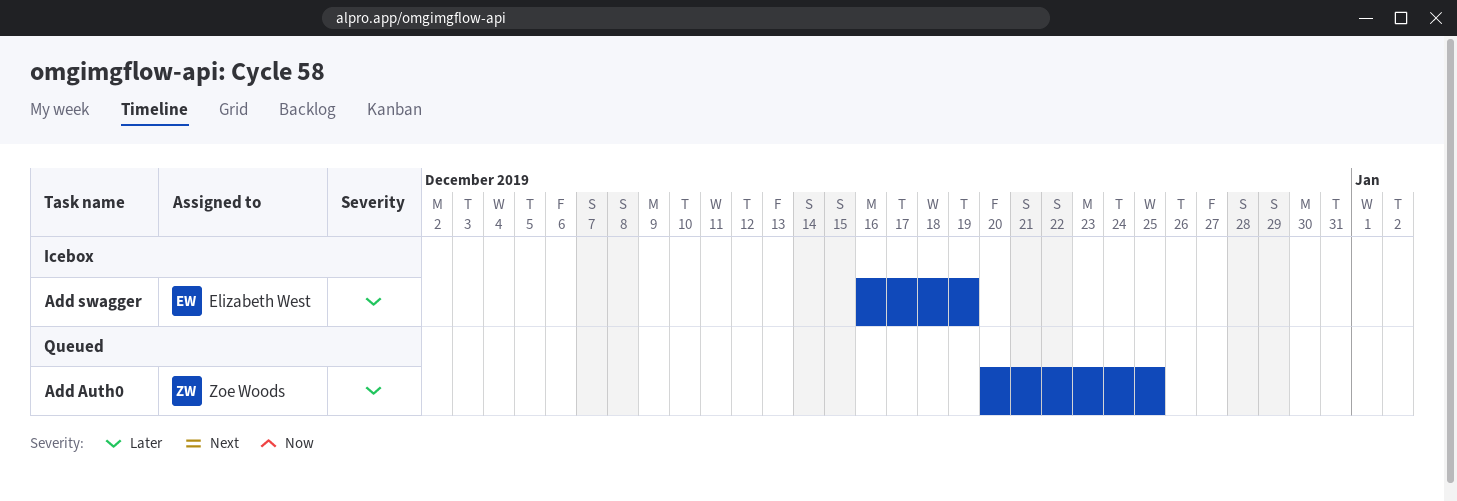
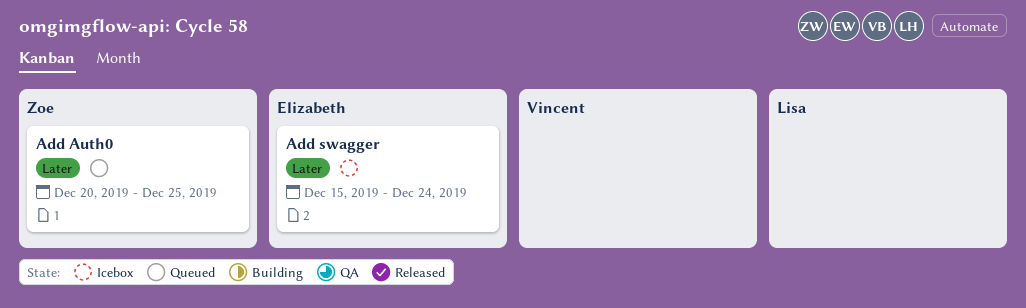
Add swagger, start: Dec 16 -> Dec 15
Add swagger, due: Dec 19 -> Dec 24

